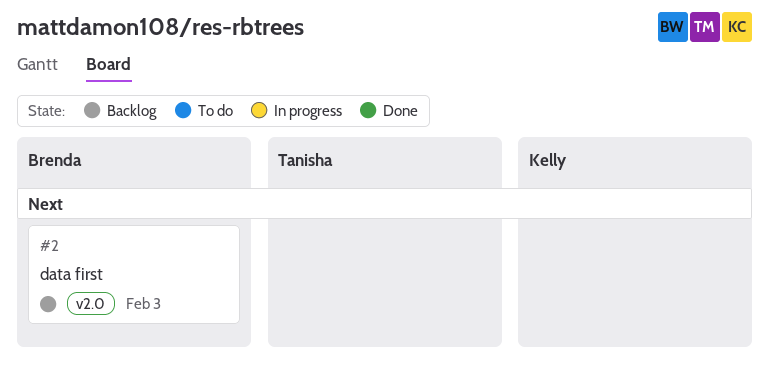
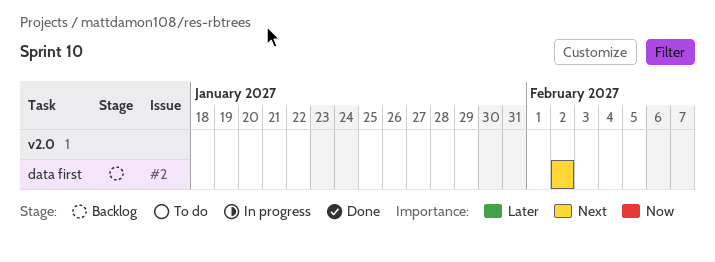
#2, due: Feb 3 -> Feb 2

